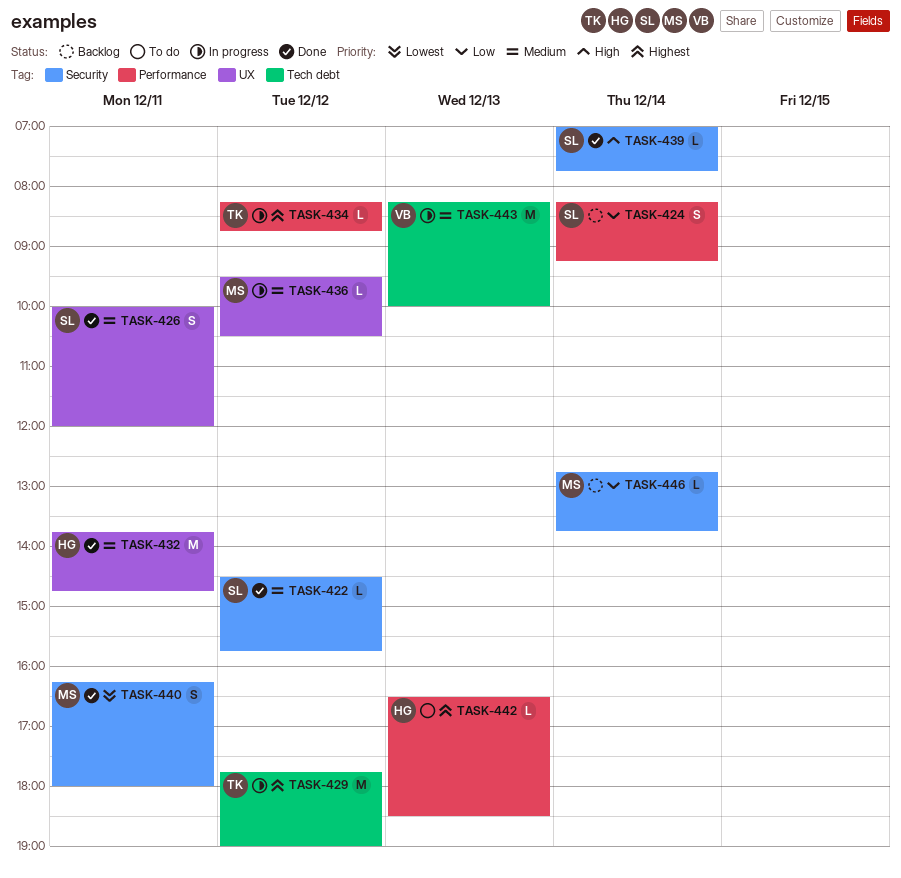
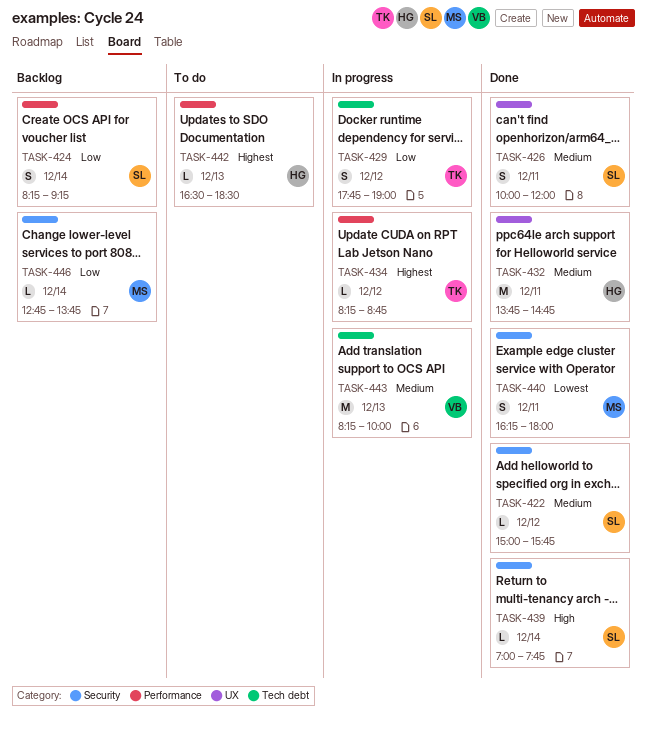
TASK-422, begins: 14:30 -> 15:00
TASK-429, priority: Highest -> Low
TASK-429, estimate: M -> S
TASK-436: present -> none

